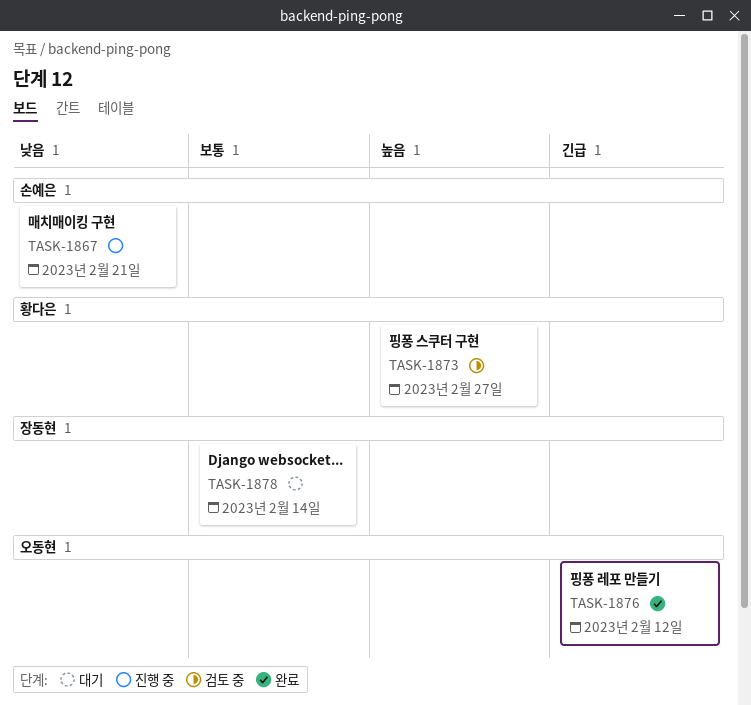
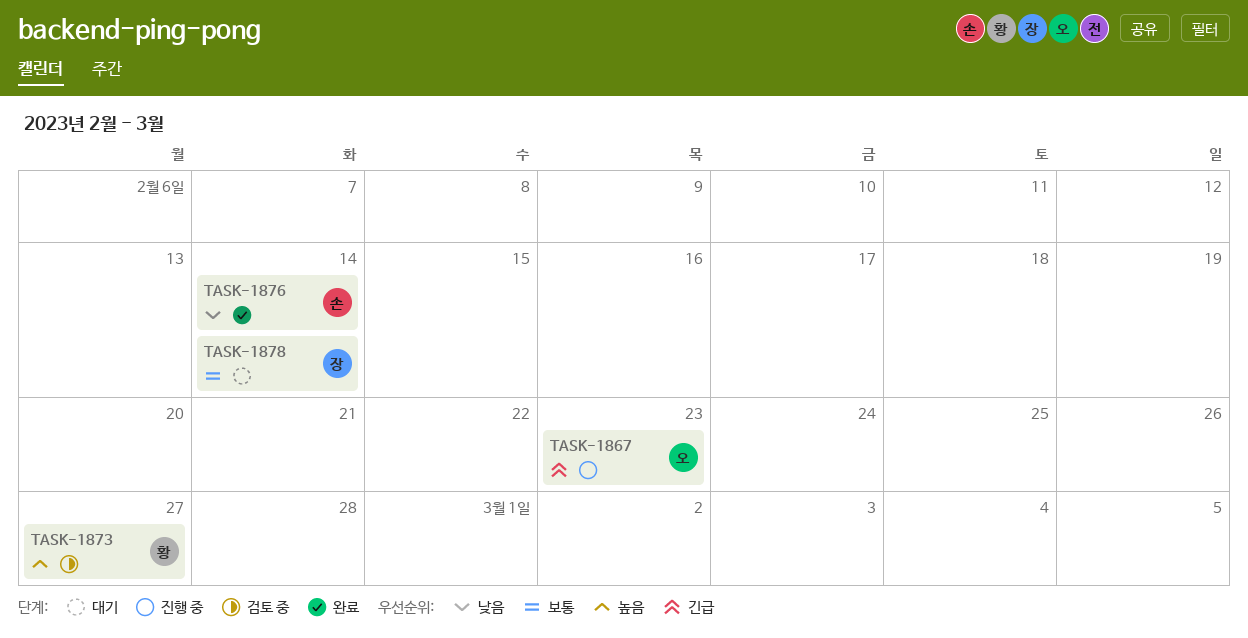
TASK-1867, owner: 손예은 -> 오동현
TASK-1867, priority: 낮음 -> 긴급
TASK-1867, due: Feb 21 -> Feb 23
TASK-1876, owner: 오동현 -> 손예은
TASK-1876, priority: 긴급 -> 낮음
TASK-1876, due: Feb 12 -> Feb 14

